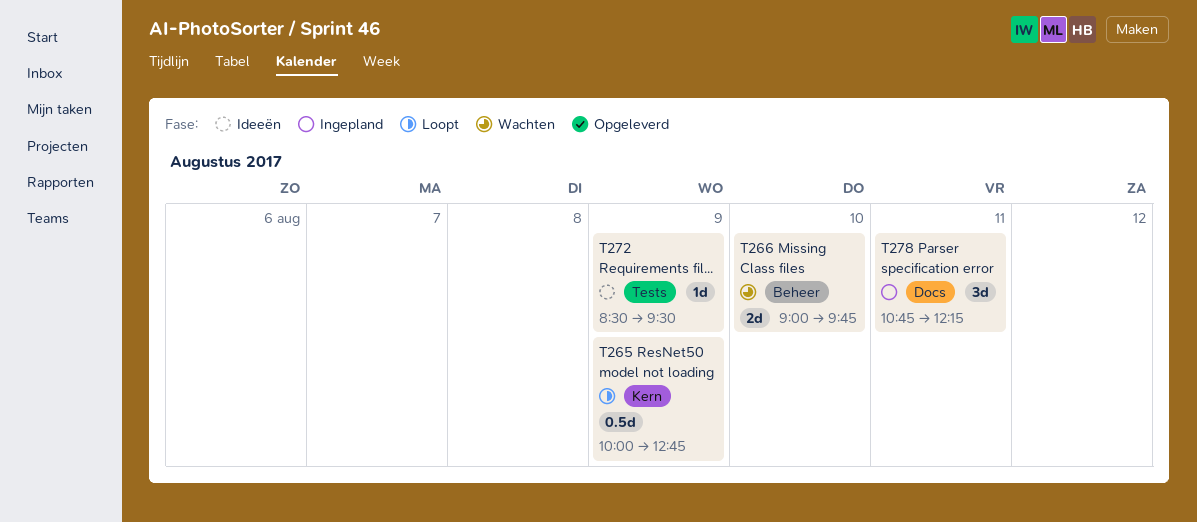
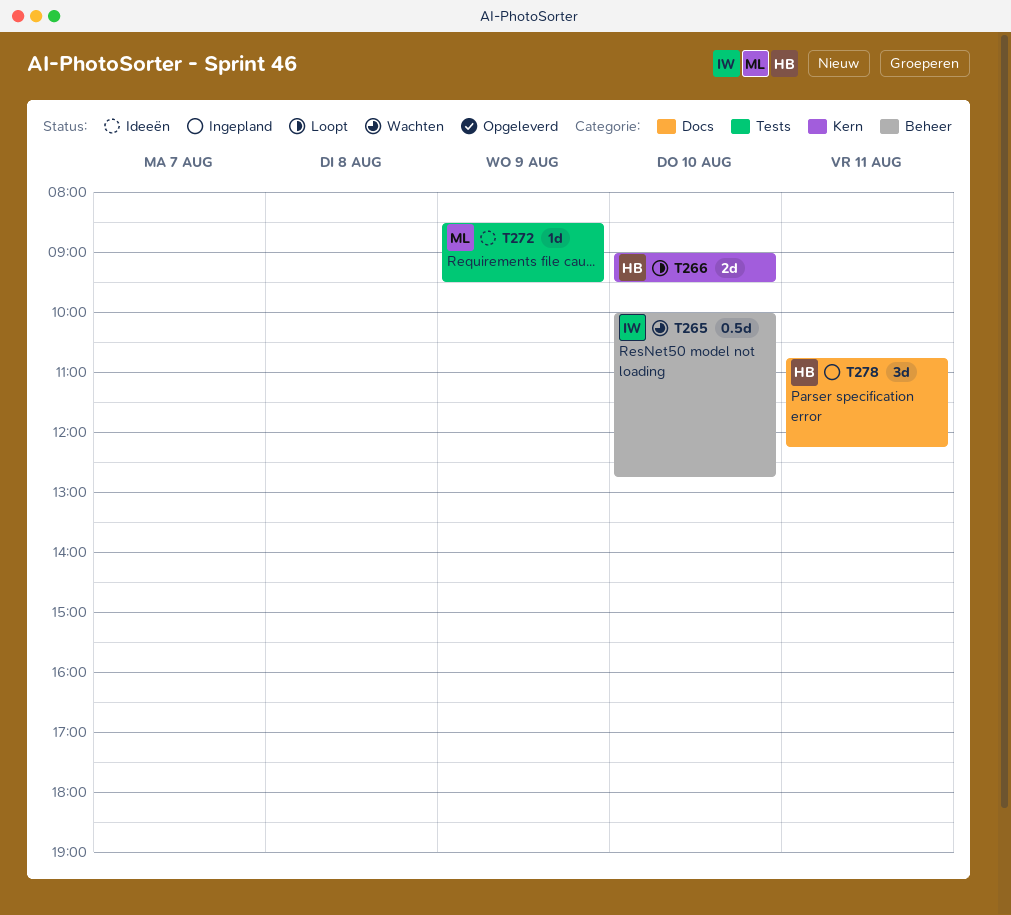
T265, status: Loopt -> Wachten
T265, label: Kern -> Beheer
T265, day: Aug 9 -> Aug 10
T266, status: Wachten -> Loopt
T266, label: Beheer -> Kern
T266, ends: 09:45 -> 09:30

